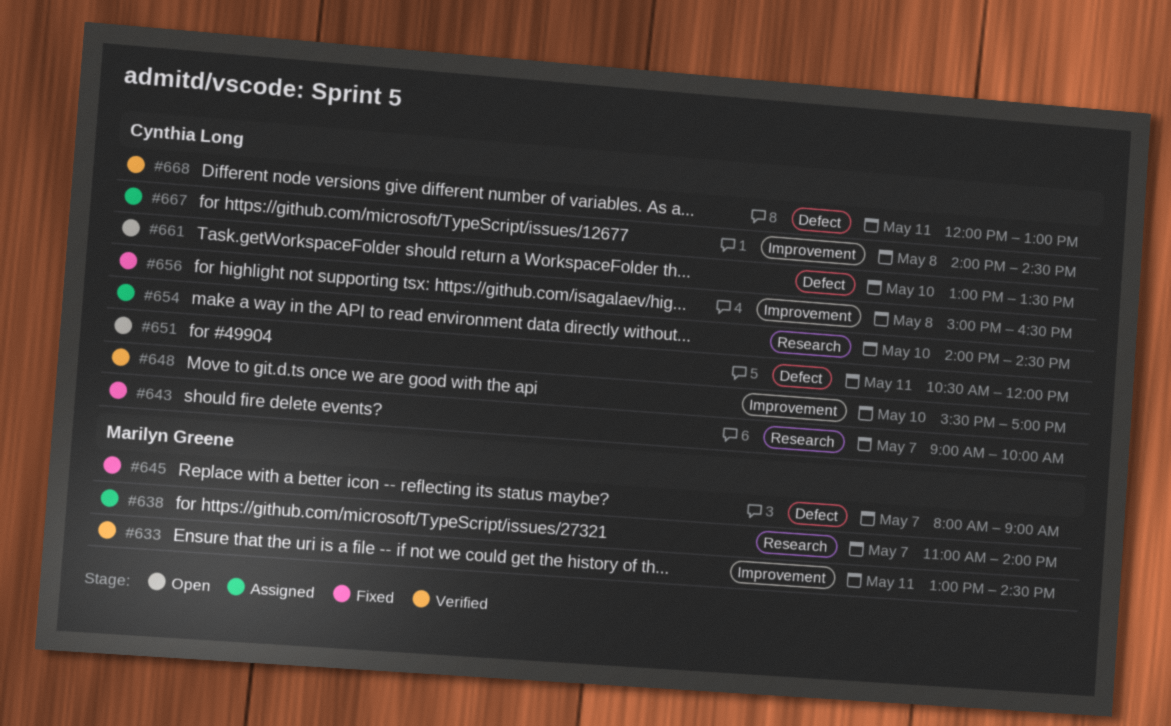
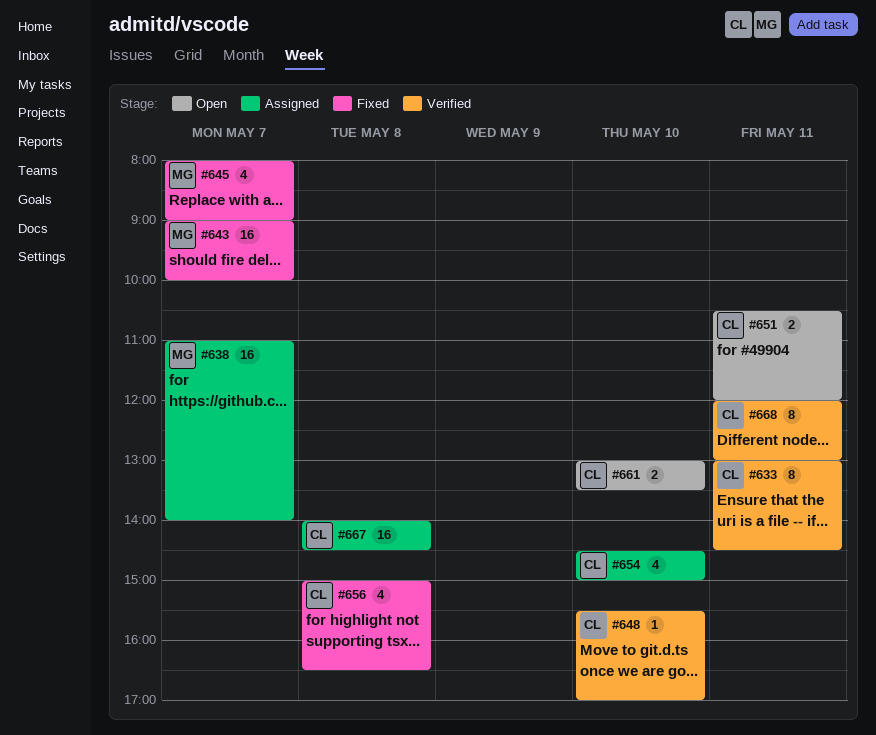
#633, owner: Marilyn Greene -> Cynthia Long
#643, owner: Cynthia Long -> Marilyn Greene
#654, begins: 14:00 -> 14:30
#654, ends: 14:30 -> 15:00

